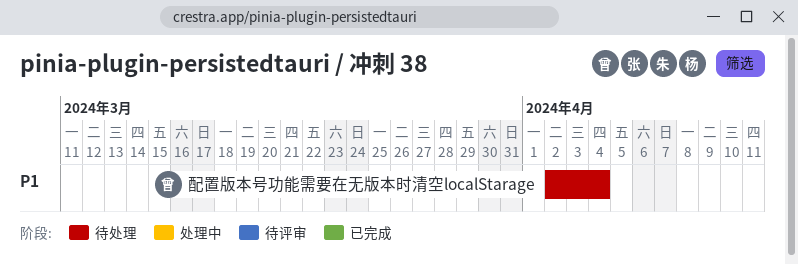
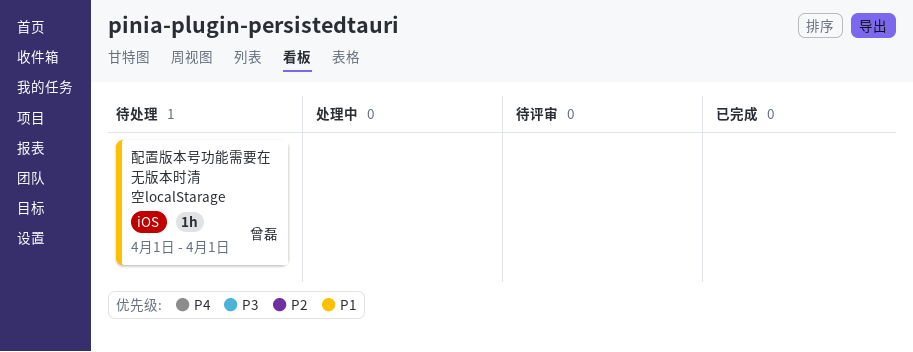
配置版本号功能需要在无版本时清空localStarage, start: Apr 2 -> Apr 1
配置版本号功能需要在无版本时清空localStarage, due: Apr 4 -> Apr 1

